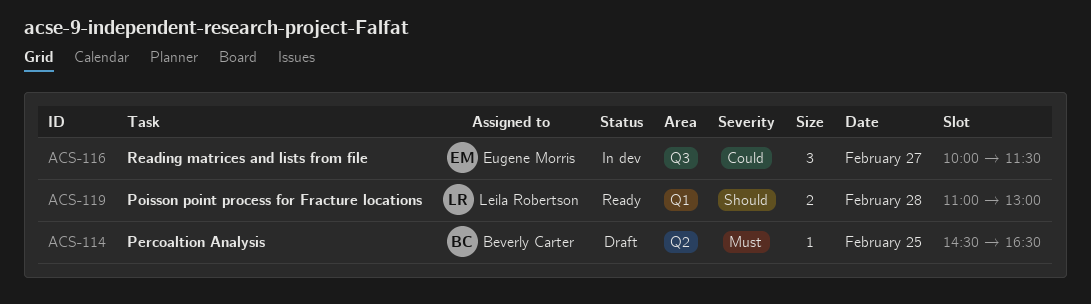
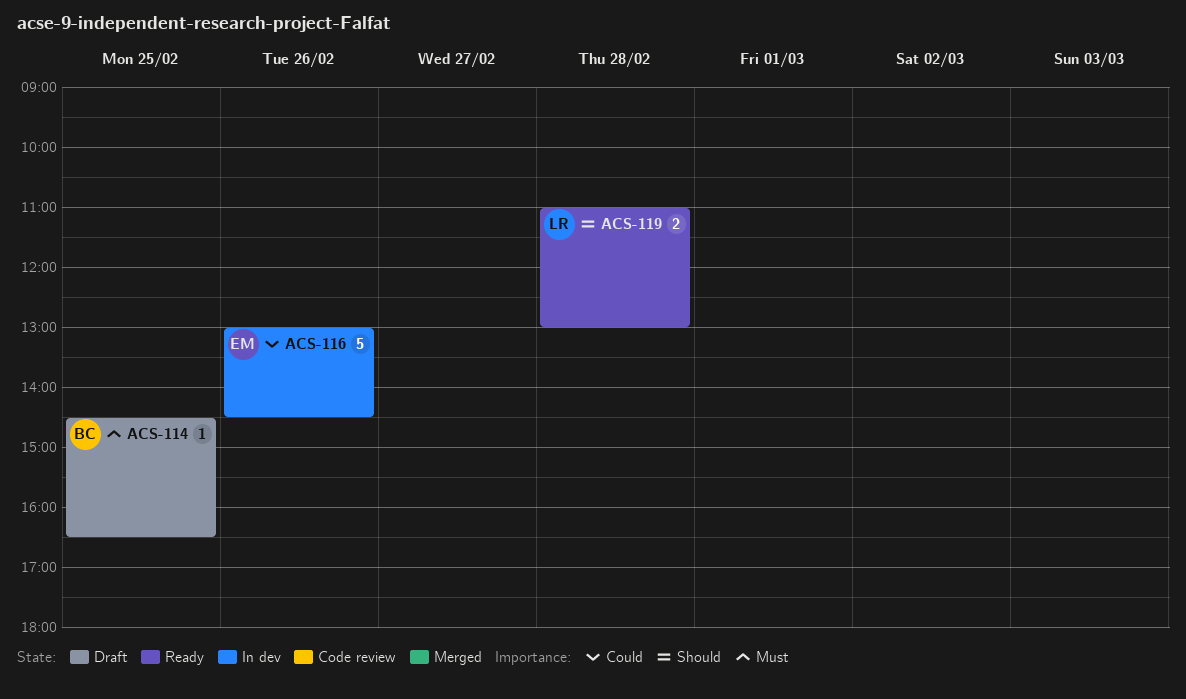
ACS-116, estimate: 3 -> 5
ACS-116, day: Feb 27 -> Feb 26
ACS-116, begins: 10:00 -> 13:00
ACS-116, ends: 11:30 -> 14:30

